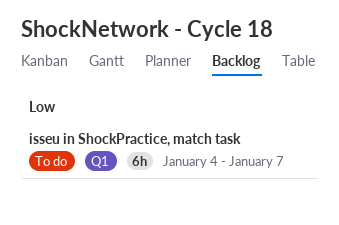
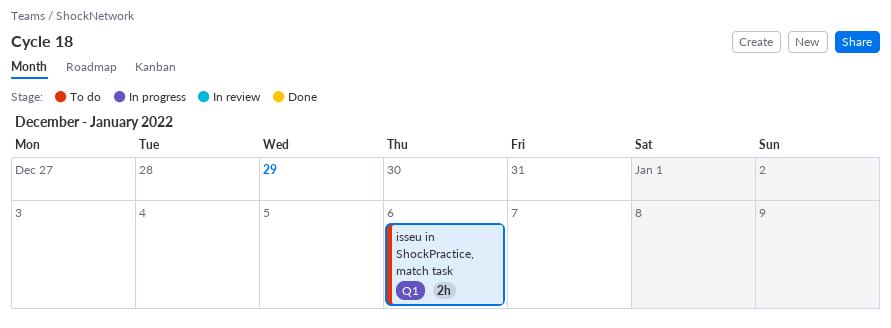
isseu in ShockPractice, match task, estimate: 6h -> 2h
isseu in ShockPractice, match task, due: Jan 7 -> Jan 6

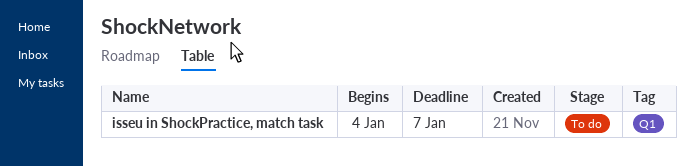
isseu in ShockPractice, match task, due: Jan 6 -> Jan 7

